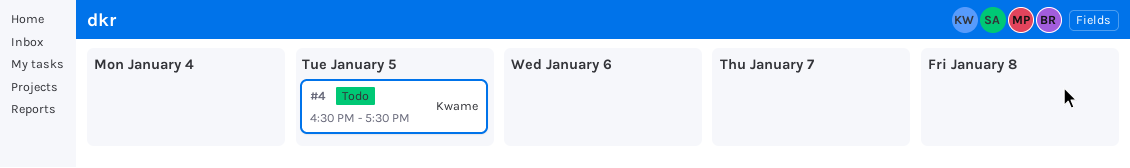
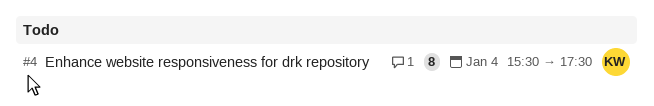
#4, day: Jan 5 -> Jan 4
#4, begins: 16:30 -> 15:30

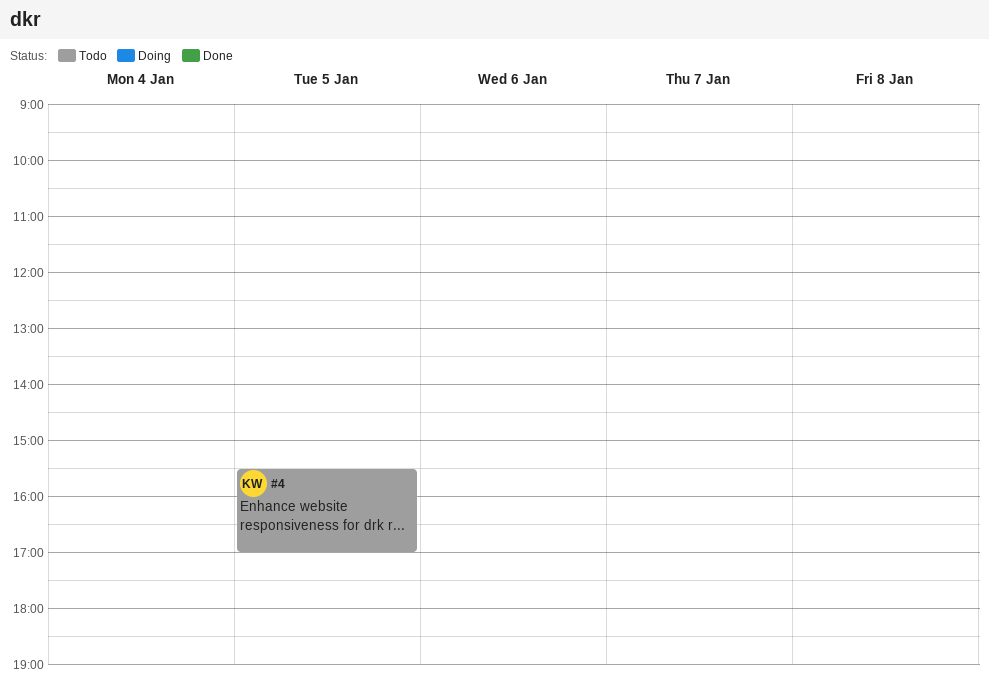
#4, day: Jan 4 -> Jan 5
#4, ends: 17:30 -> 17:00

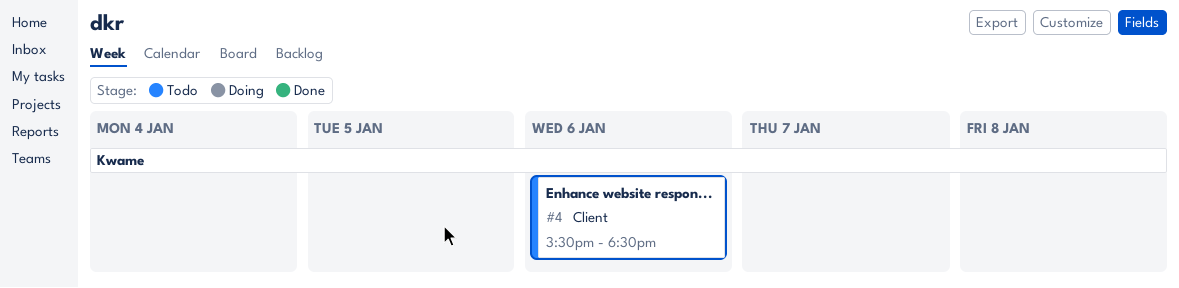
#4, day: Jan 5 -> Jan 6
#4, ends: 17:00 -> 18:30

